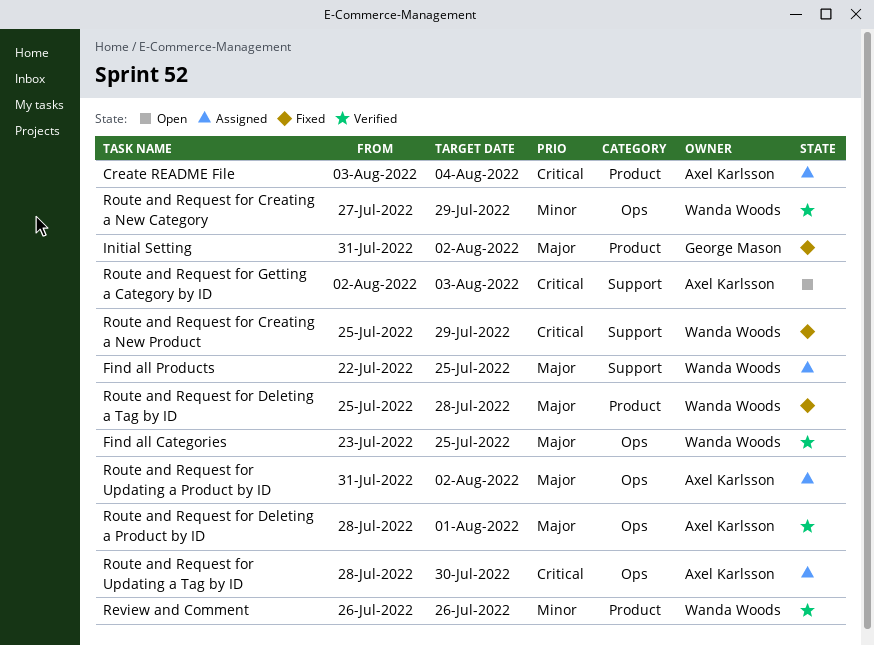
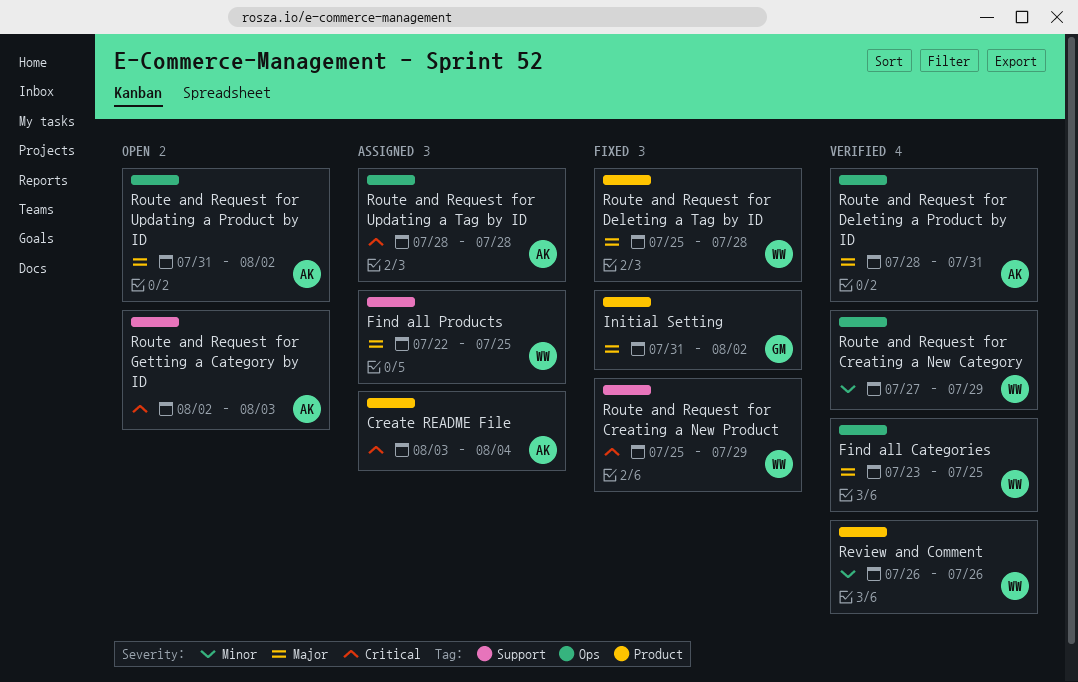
Route and Request for Deleting a Product by ID, due: Aug 1 -> Jul 31
Route and Request for Updating a Product by ID, status: Assigned -> Open
Route and Request for Updating a Tag by ID, due: Jul 30 -> Jul 28

